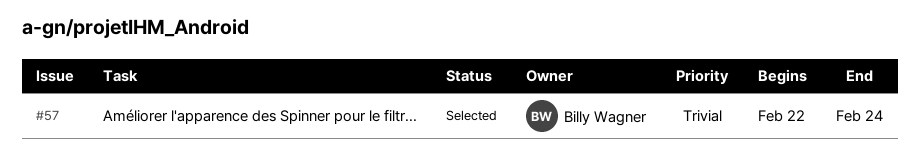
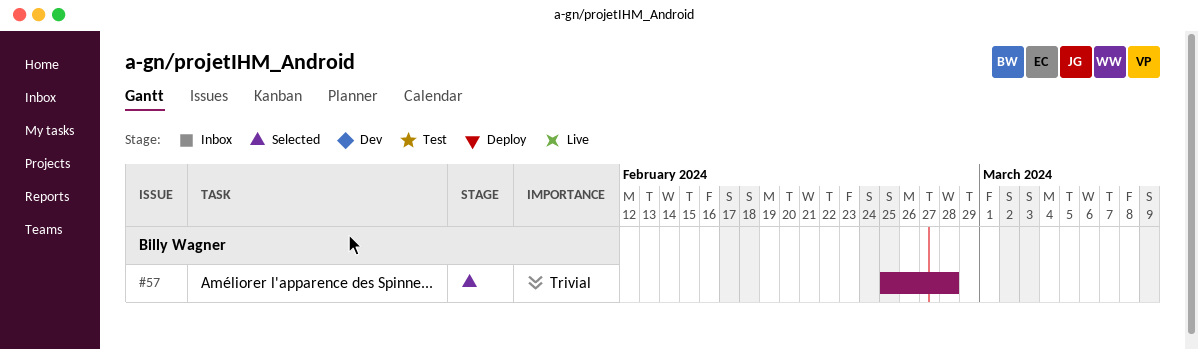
#57, start: Feb 22 -> Feb 25
#57, due: Feb 24 -> Feb 28

